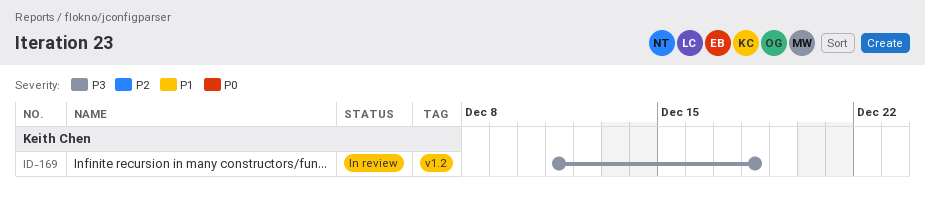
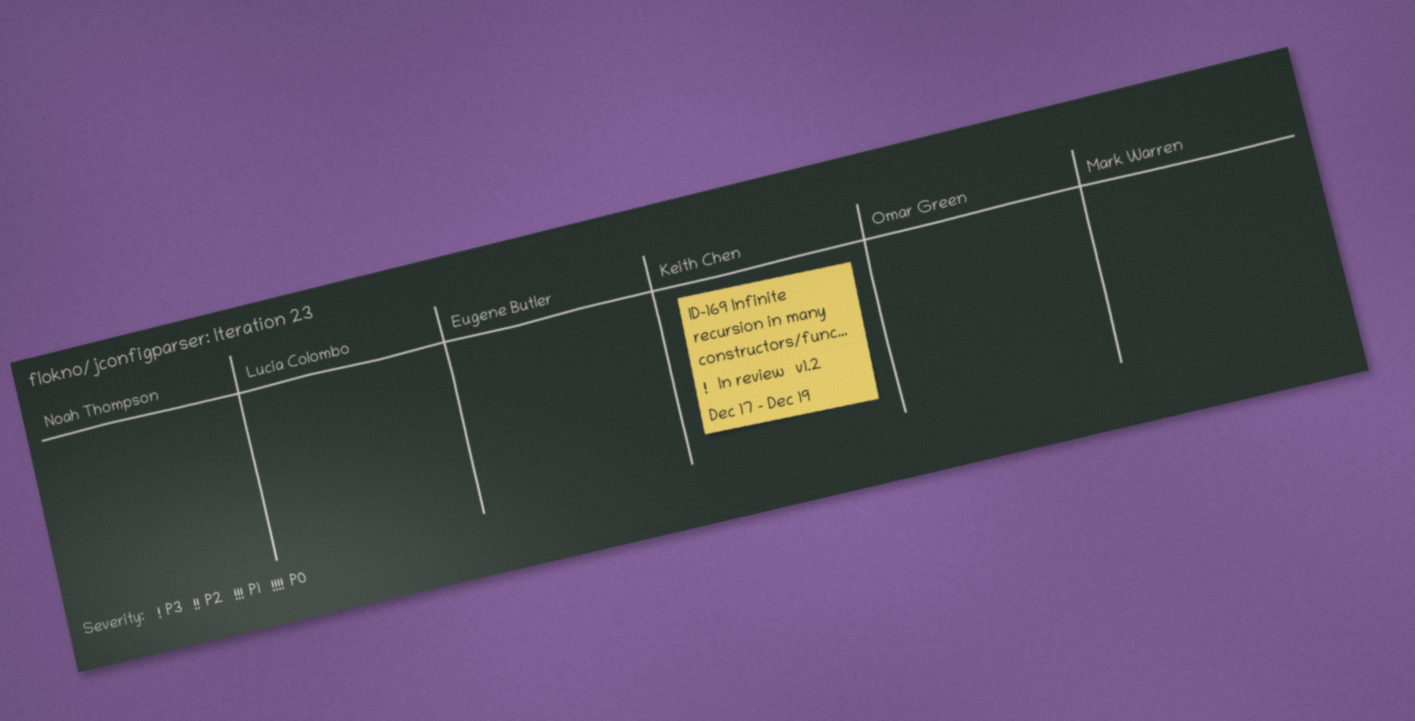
ID-169, start: Dec 11 -> Dec 17
ID-169, due: Dec 18 -> Dec 19

